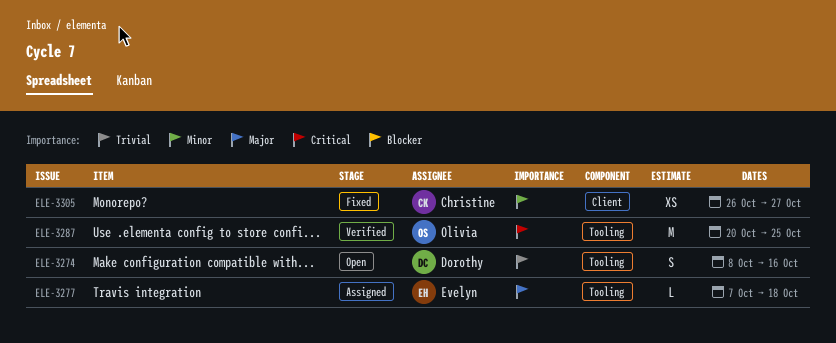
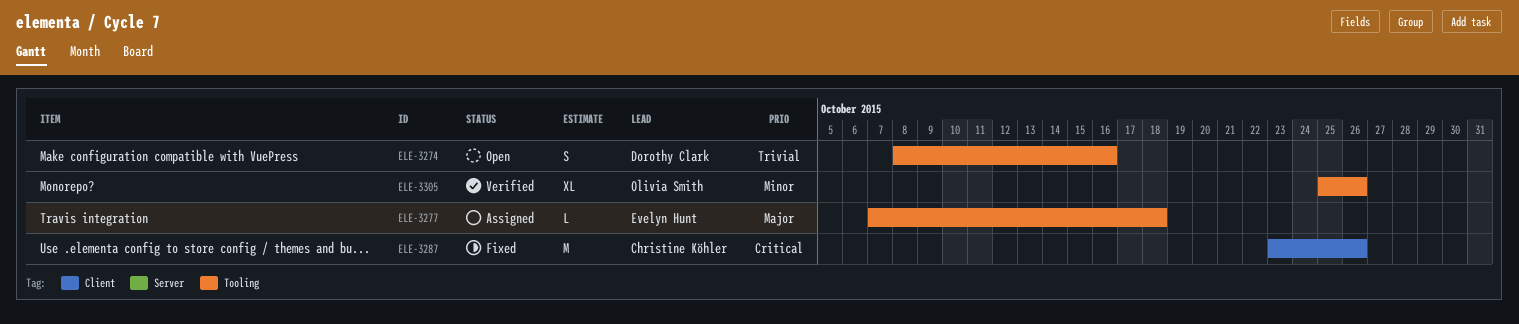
ELE-3287, status: Verified -> Fixed
ELE-3287, owner: Olivia Smith -> Christine Köhler
ELE-3287, label: Tooling -> Client
ELE-3287, start: Oct 20 -> Oct 23
ELE-3287, due: Oct 25 -> Oct 26
ELE-3305, status: Fixed -> Verified
ELE-3305, owner: Christine Köhler -> Olivia Smith
ELE-3305, label: Client -> Tooling
ELE-3305, estimate: XS -> XL
ELE-3305, start: Oct 26 -> Oct 25
ELE-3305, due: Oct 27 -> Oct 26

